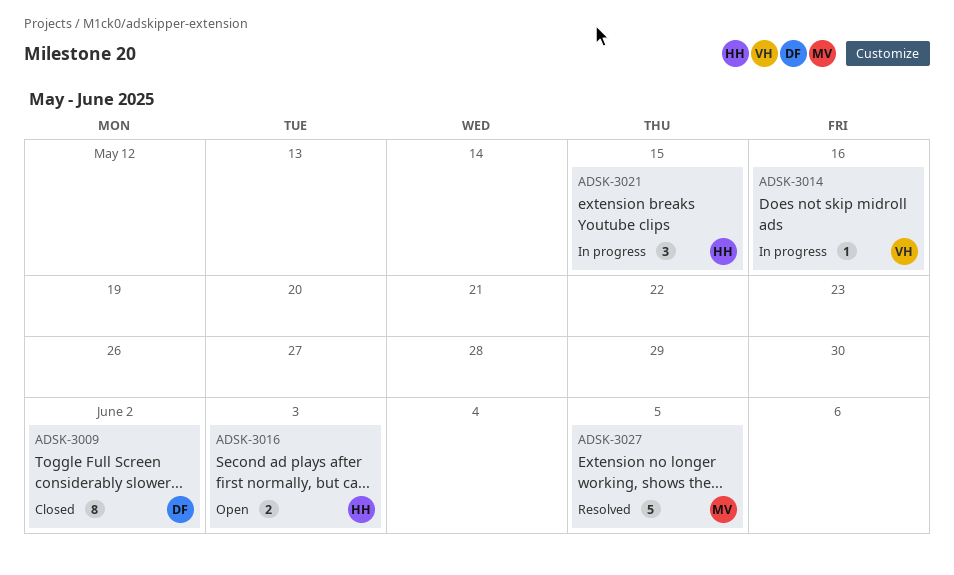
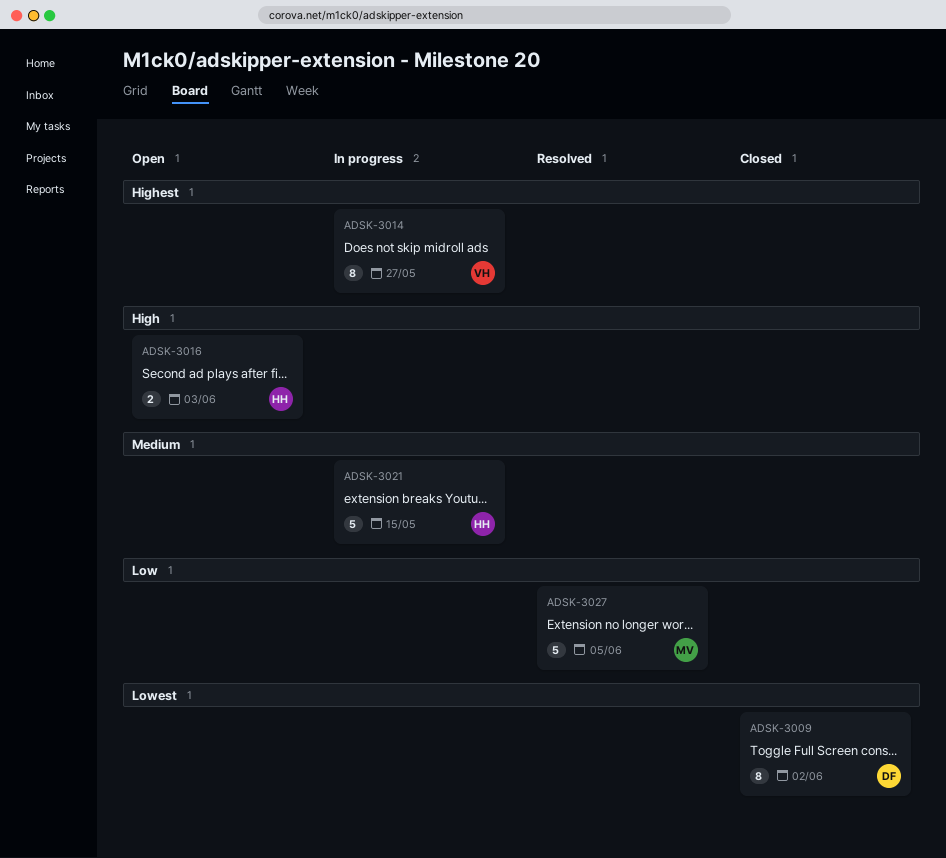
ADSK-3014, estimate: 1 -> 8
ADSK-3014, due: May 16 -> May 27
ADSK-3021, estimate: 3 -> 5

